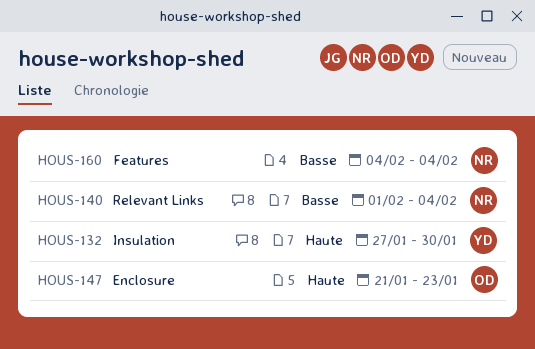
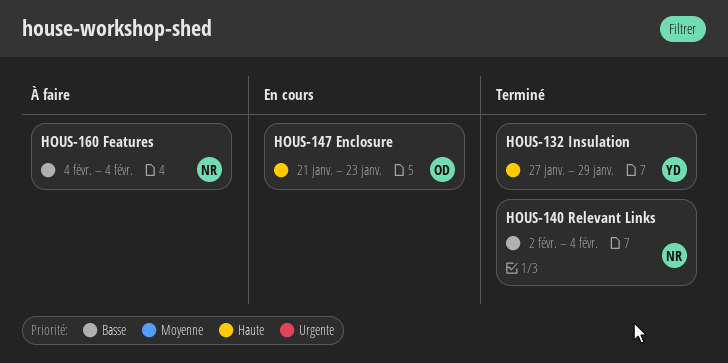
HOUS-132, due: Jan 30 -> Jan 29
HOUS-140, start: Feb 1 -> Feb 2

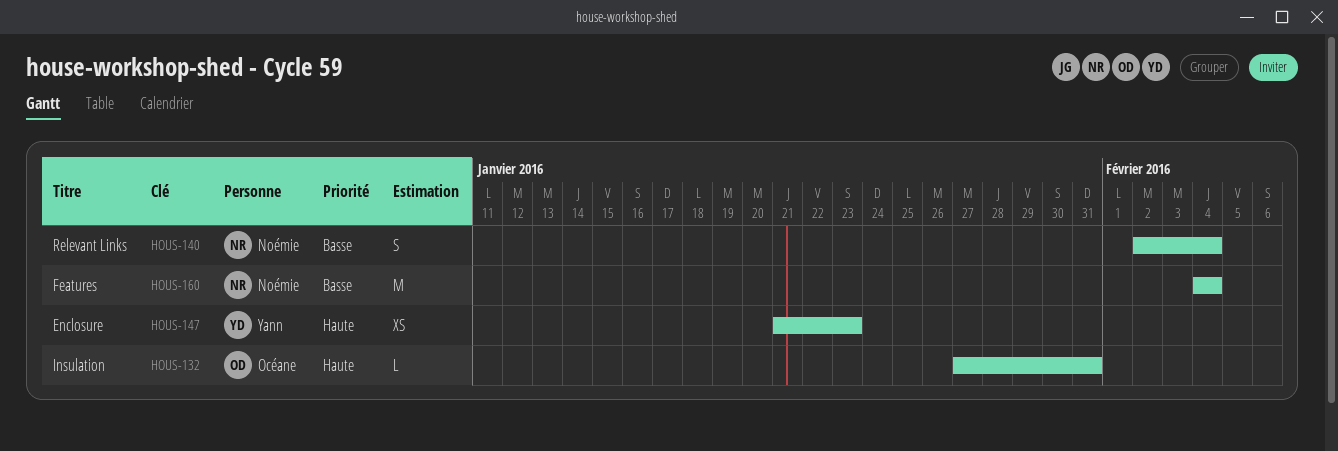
HOUS-132, owner: Yann -> Océane
HOUS-132, due: Jan 29 -> Jan 31
HOUS-147, owner: Océane -> Yann

